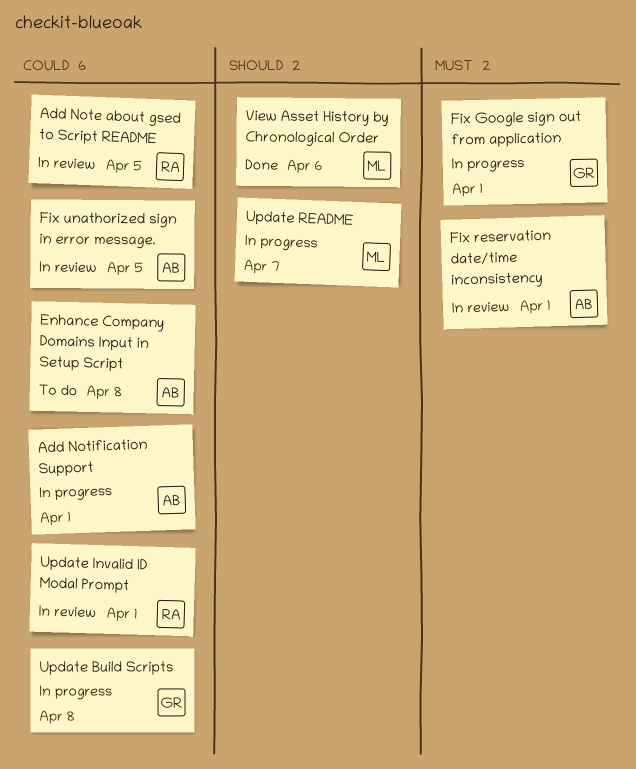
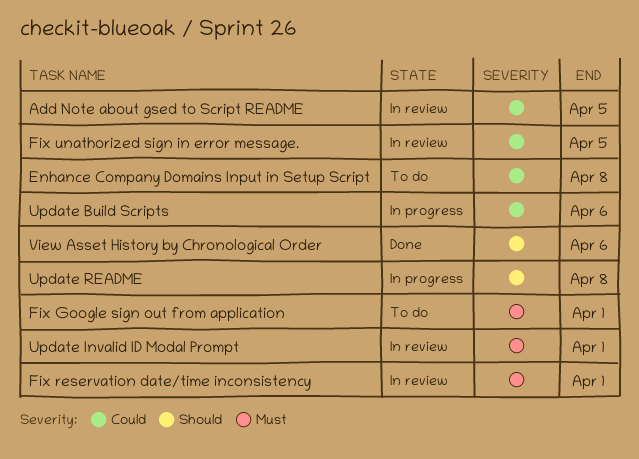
Add Notification Support: present -> none
Fix Google sign out from application, status: In progress -> To do
Update Build Scripts, due: Apr 8 -> Apr 6
Update Invalid ID Modal Prompt, priority: Could -> Must
Update README, due: Apr 7 -> Apr 8

